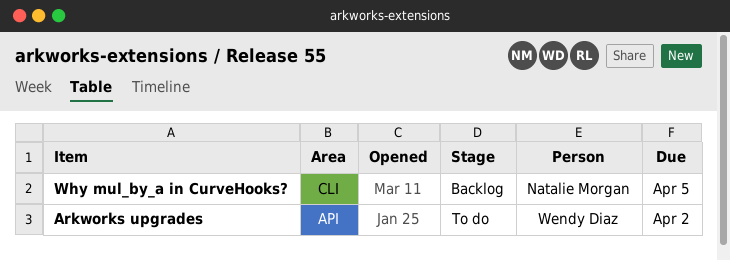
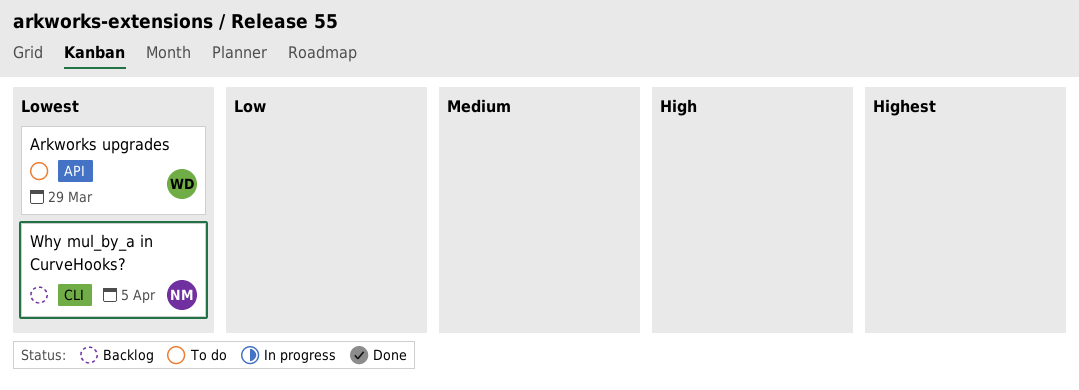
Arkworks upgrades, due: Apr 2 -> Mar 29

